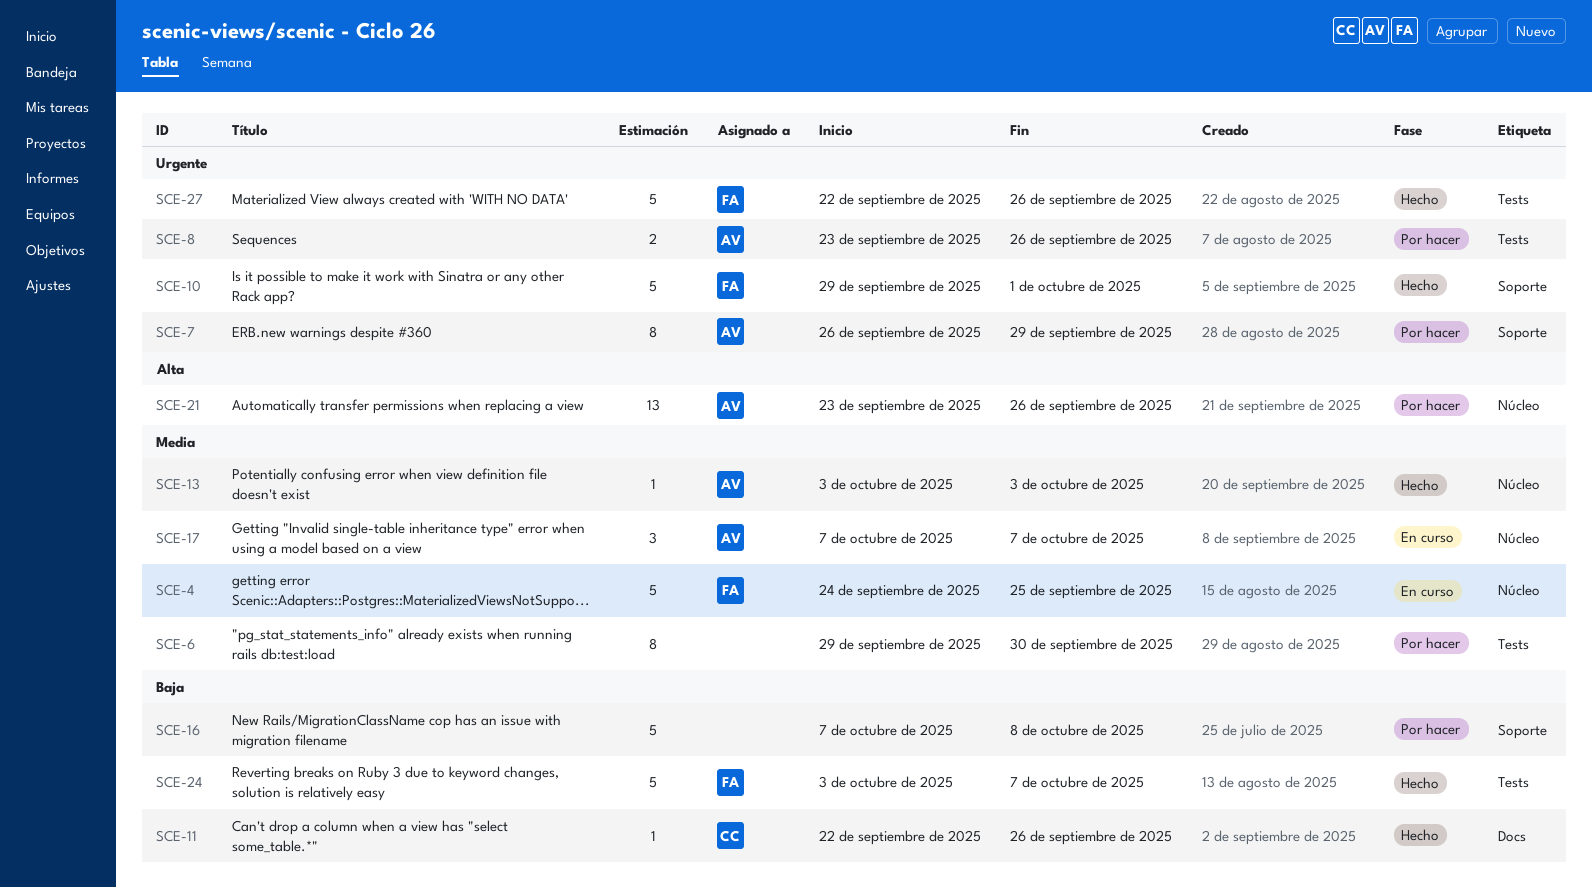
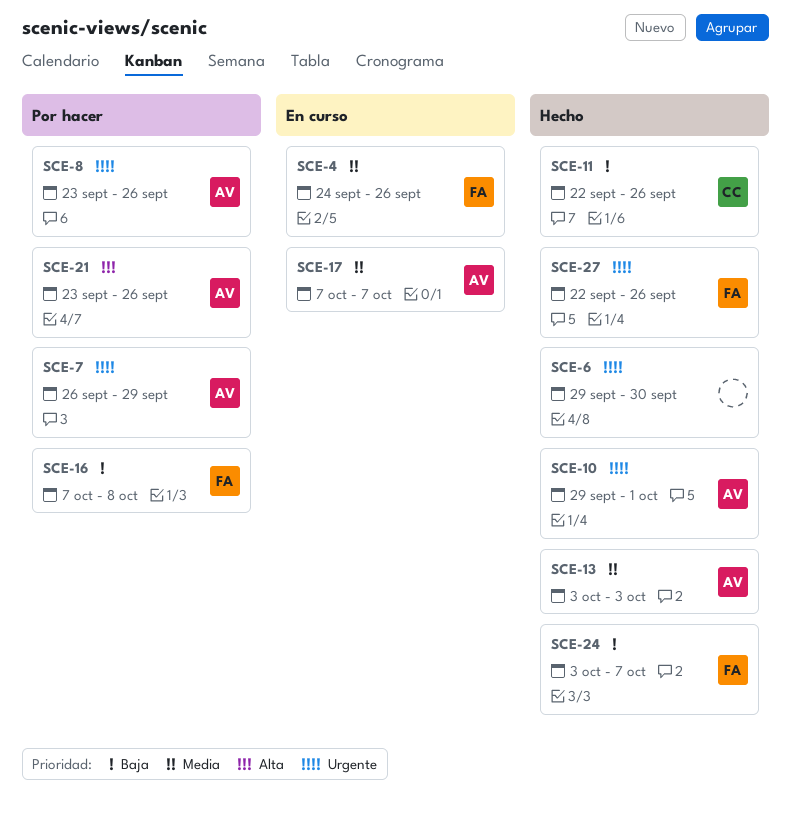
SCE-4, due: Sep 25 -> Sep 26
SCE-6, status: Por hacer -> Hecho
SCE-6, priority: Media -> Urgente
SCE-10, owner: FA -> AV
SCE-16, owner: none -> FA

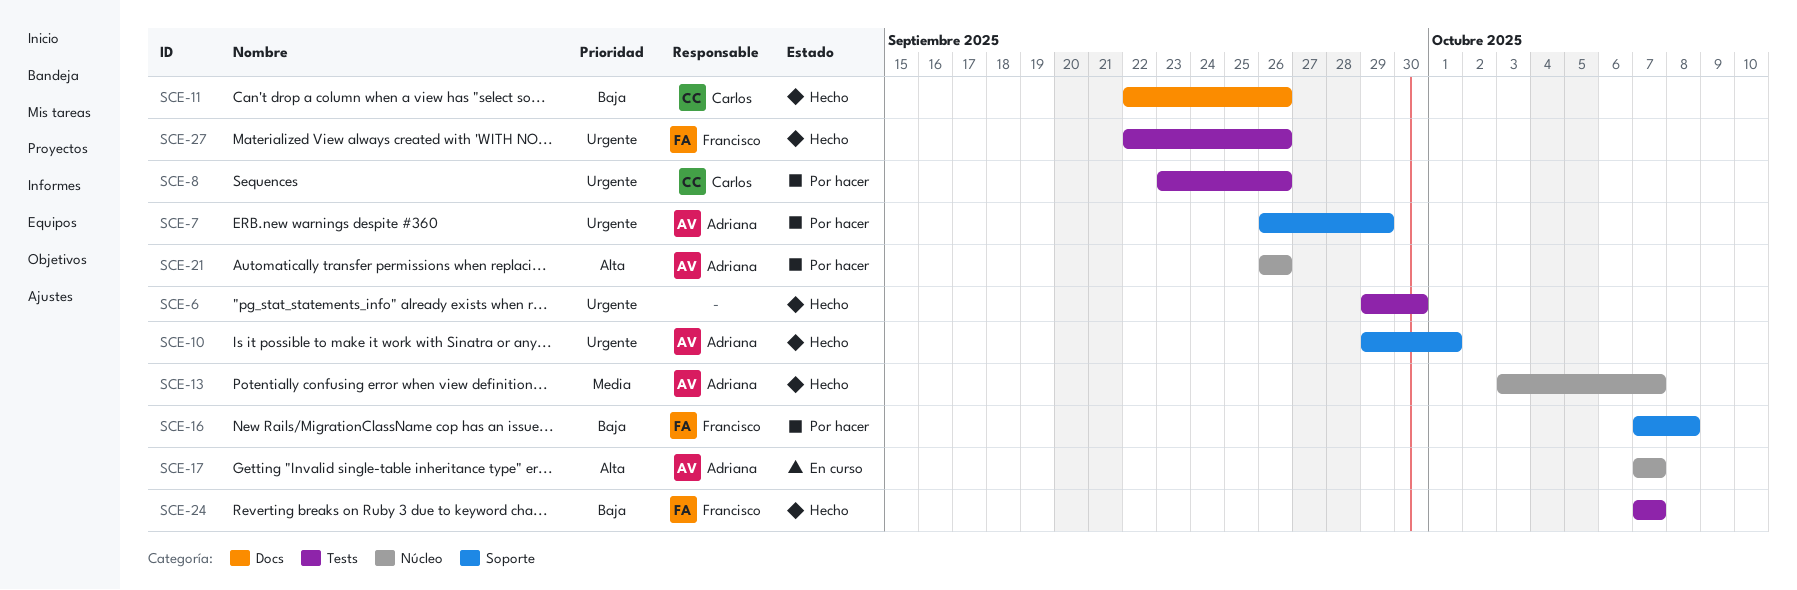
SCE-4: present -> none
SCE-8, owner: Adriana -> Carlos
SCE-13, due: Oct 3 -> Oct 7
SCE-17, priority: Media -> Alta
SCE-21, start: Sep 23 -> Sep 26
SCE-24, start: Oct 3 -> Oct 7

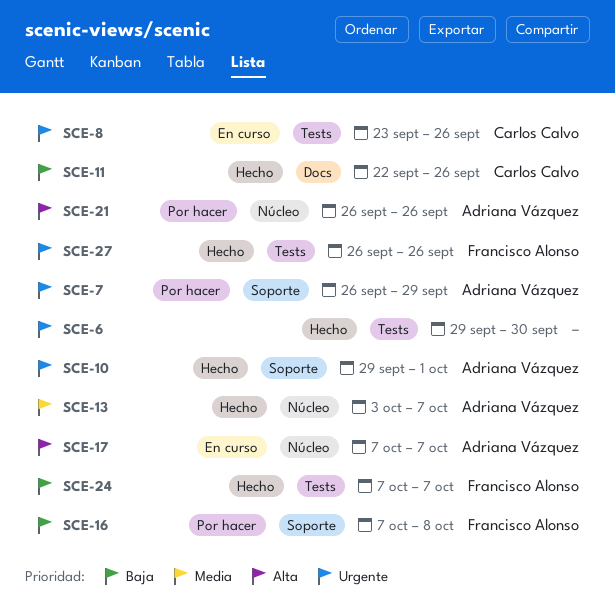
SCE-8, status: Por hacer -> En curso
SCE-27, start: Sep 22 -> Sep 26

